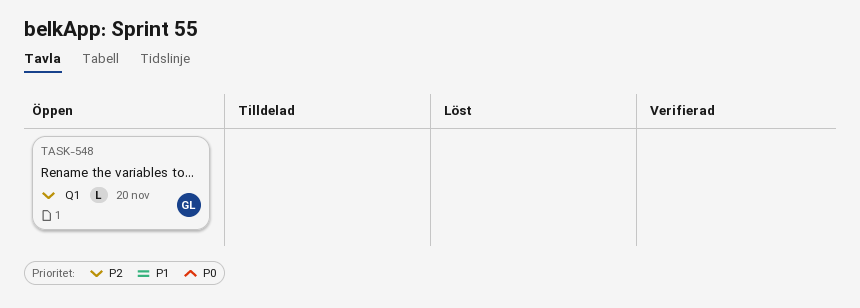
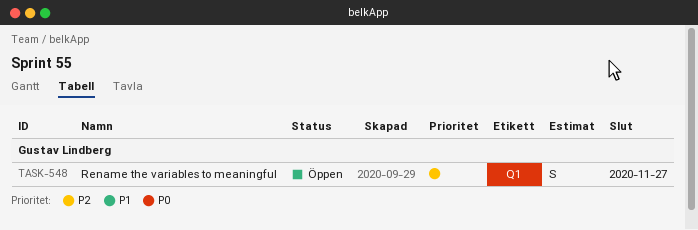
TASK-548, estimate: L -> S
TASK-548, due: Nov 20 -> Nov 27

